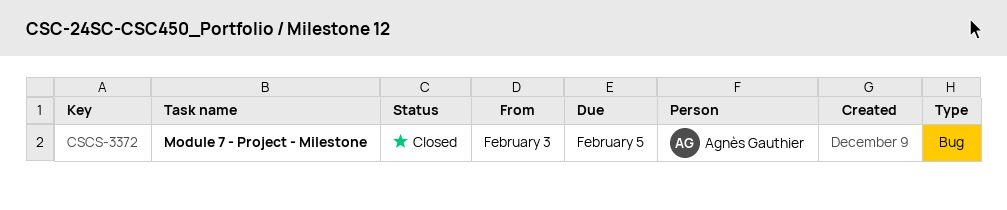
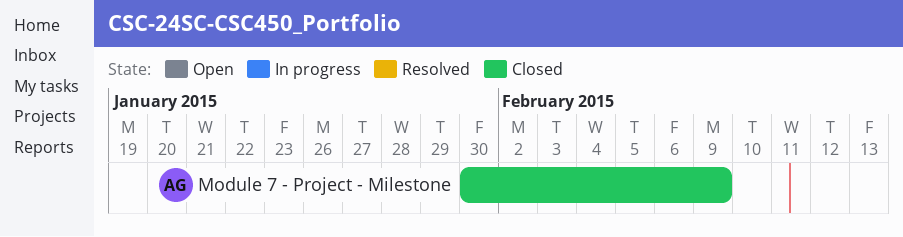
Module 7 - Project - Milestone, start: Feb 3 -> Jan 30
Module 7 - Project - Milestone, due: Feb 5 -> Feb 9

